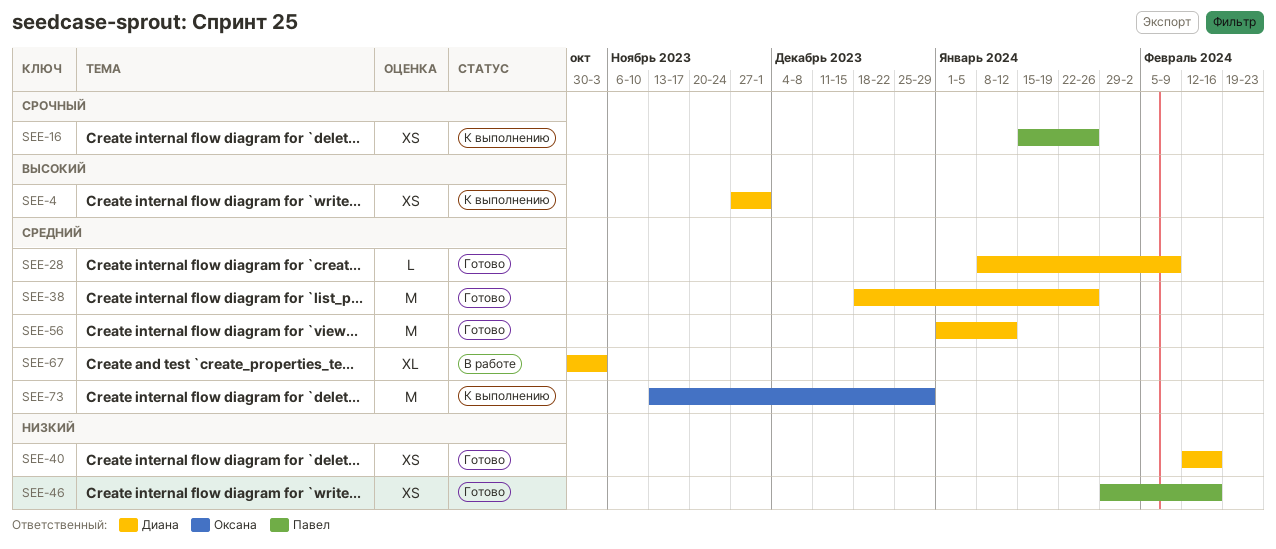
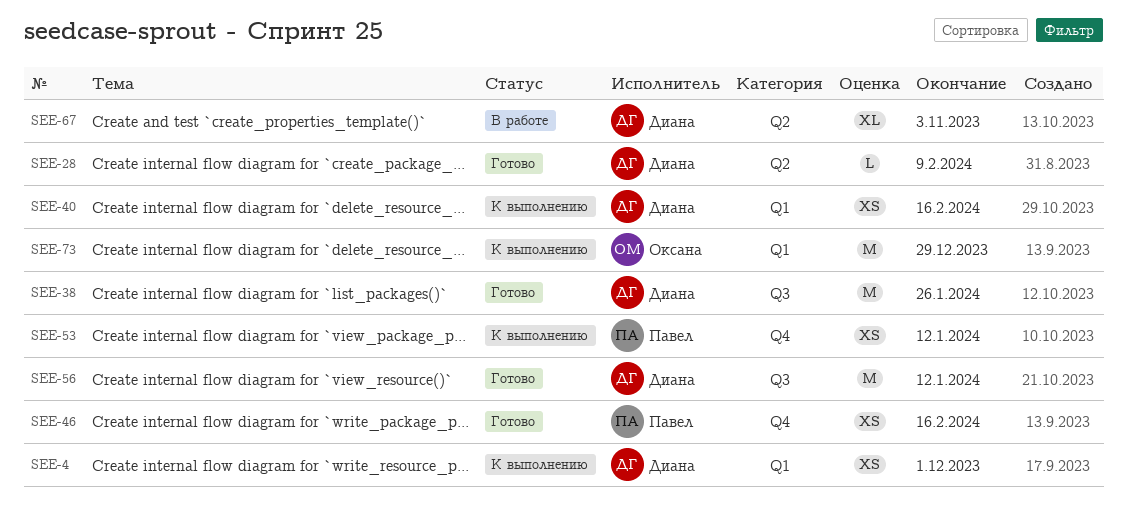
SEE-16: present -> none
SEE-40, status: Готово -> К выполнению
SEE-53: none -> present

